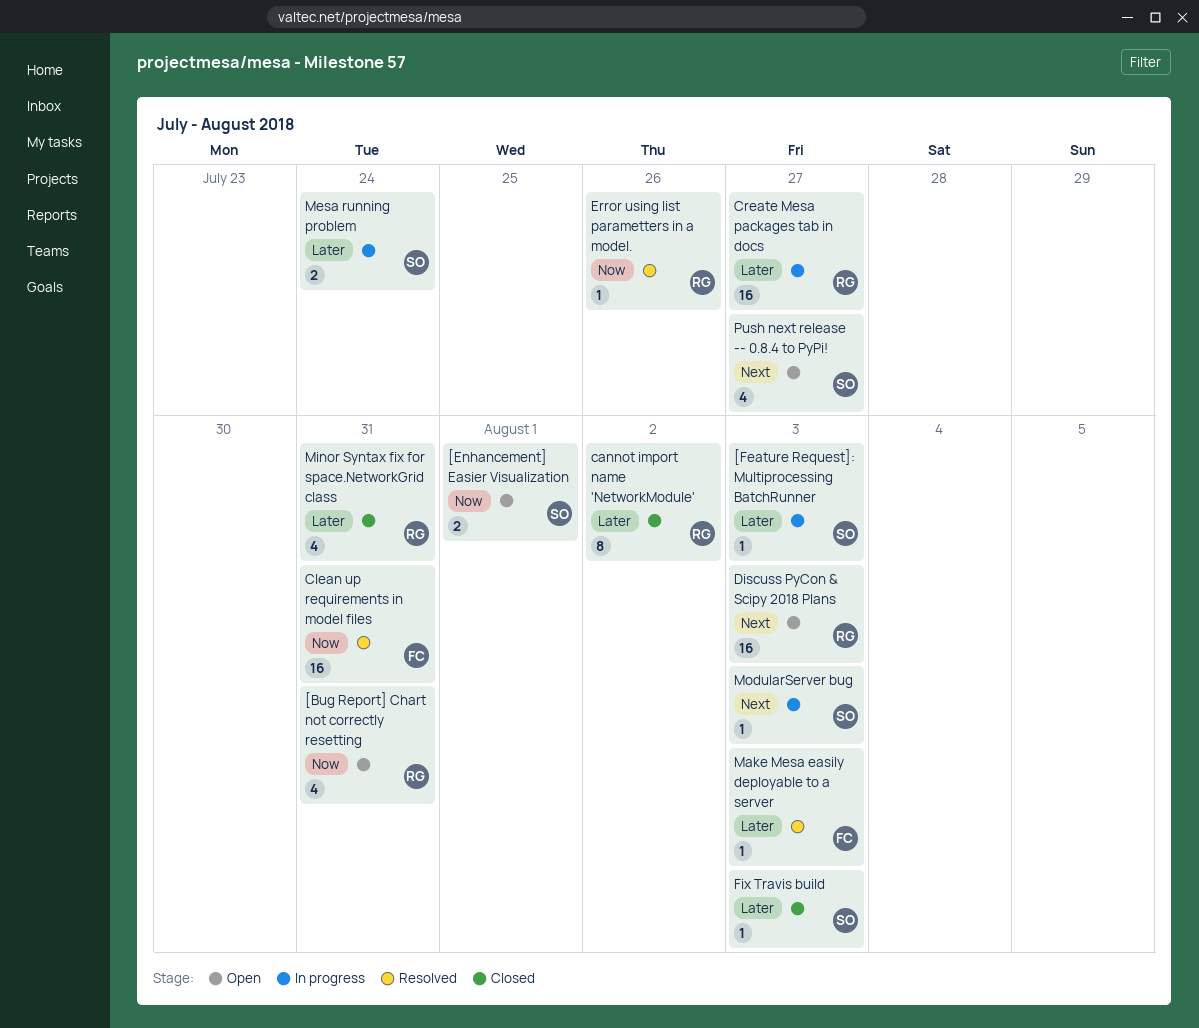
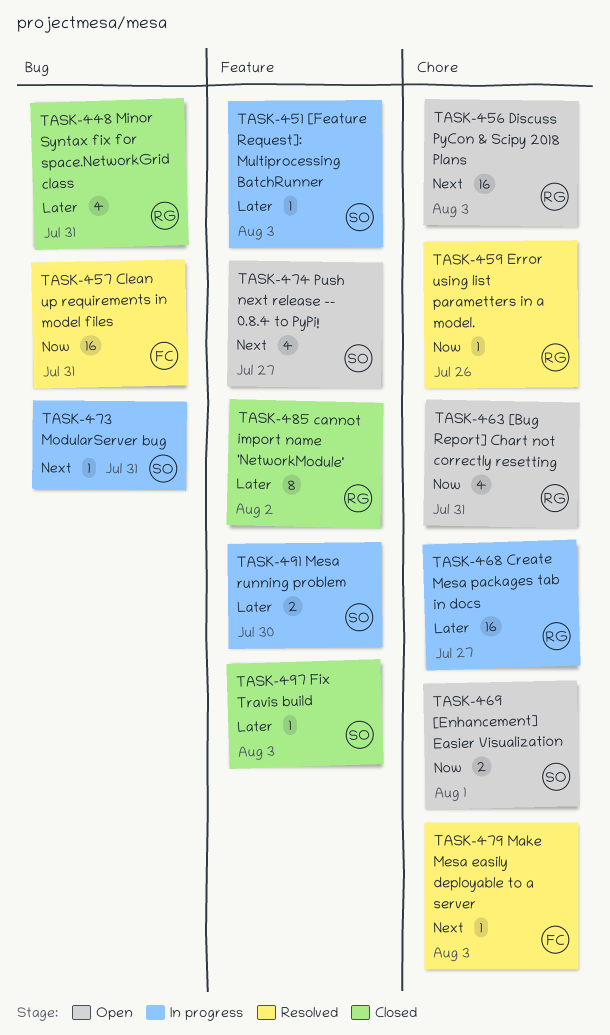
Make Mesa easily deployable to a server, priority: Later -> Next
Mesa running problem, due: Jul 24 -> Jul 30
ModularServer bug, due: Aug 3 -> Jul 31

